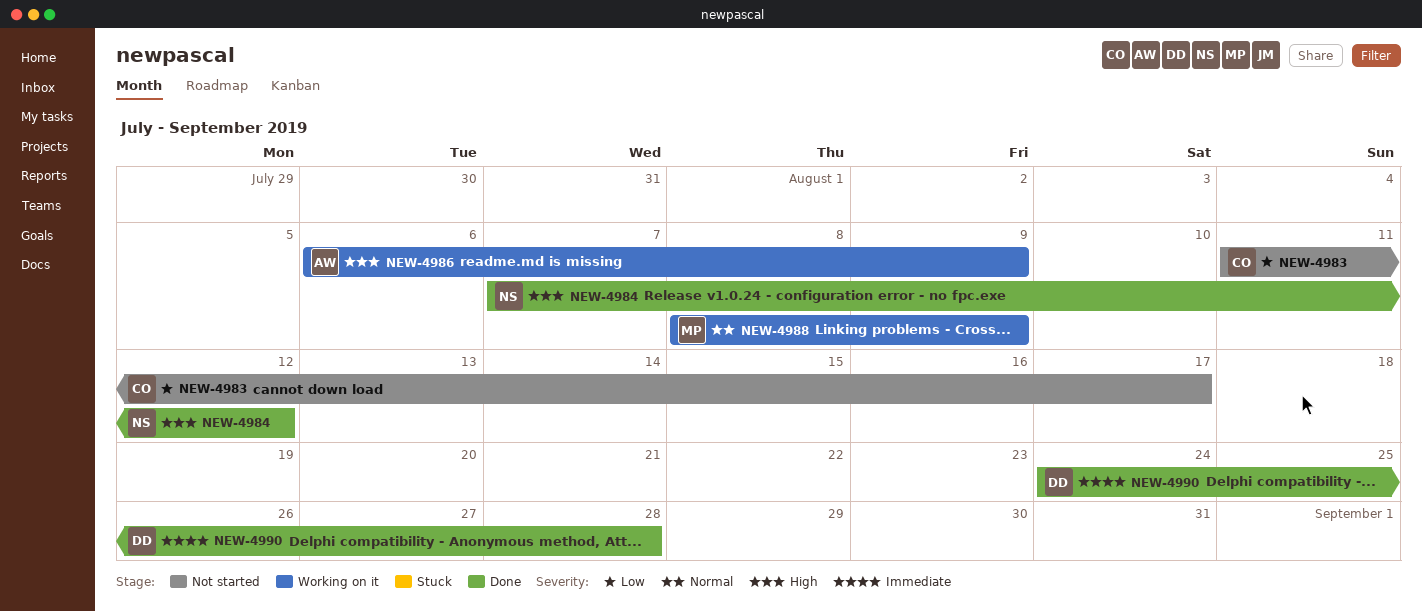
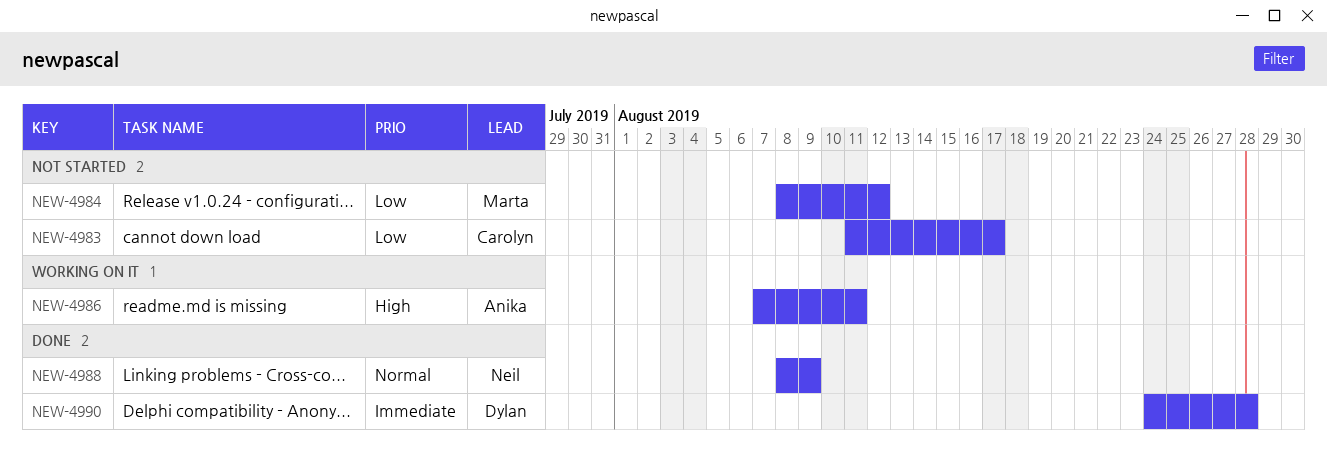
NEW-4984, status: Done -> Not started
NEW-4984, owner: Neil -> Marta
NEW-4984, priority: High -> Low
NEW-4984, start: Aug 7 -> Aug 8
NEW-4986, start: Aug 6 -> Aug 7
NEW-4986, due: Aug 9 -> Aug 11
NEW-4988, status: Working on it -> Done
NEW-4988, owner: Marta -> Neil

